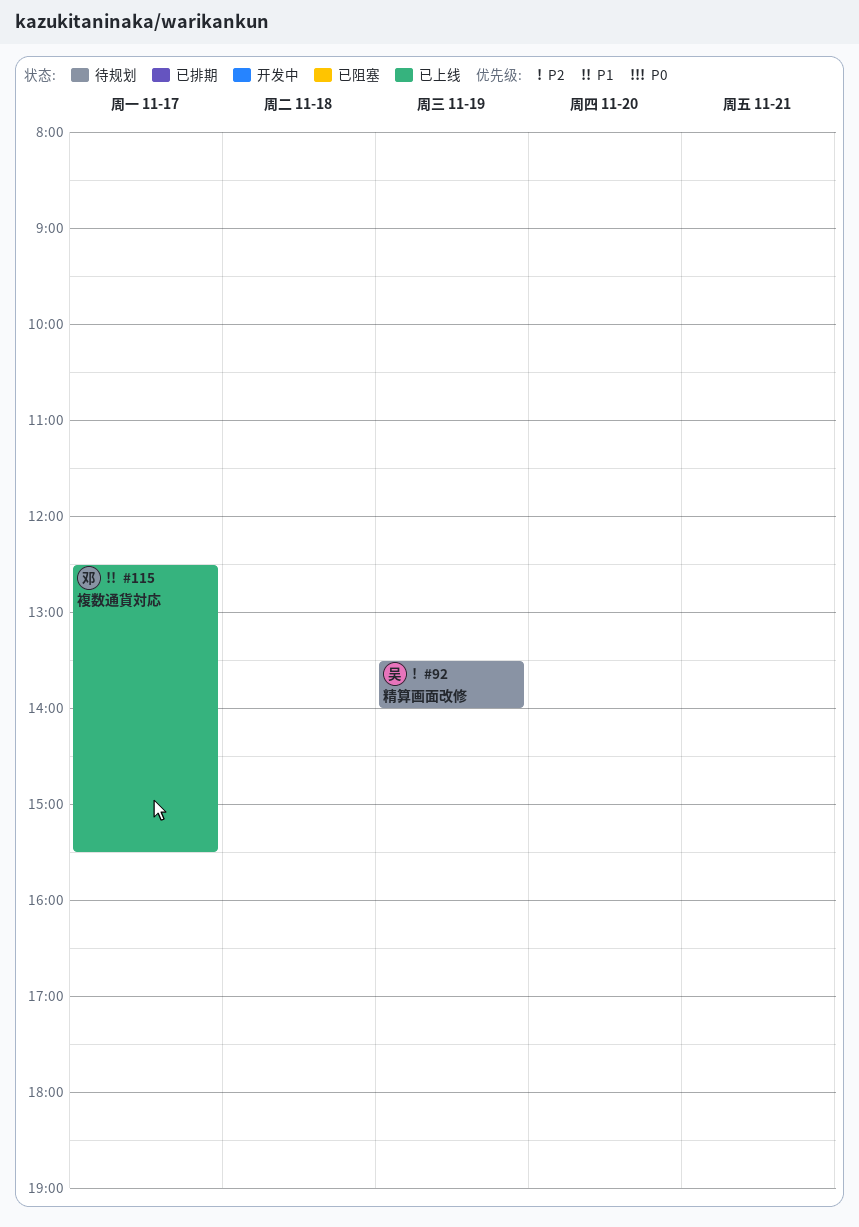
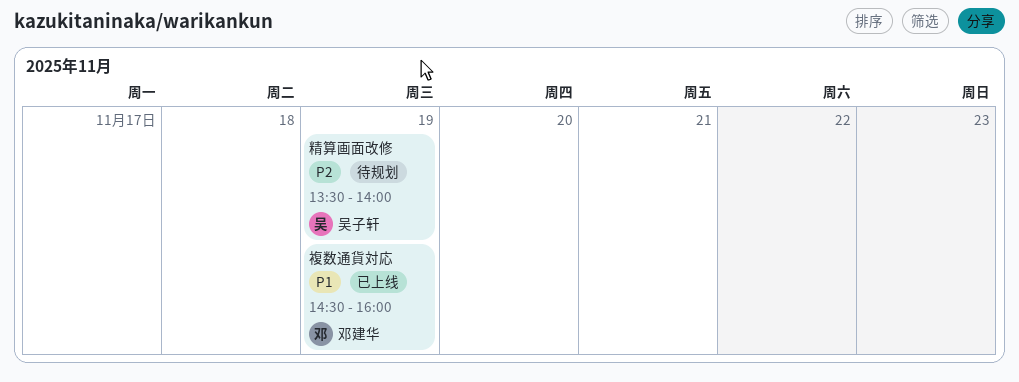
複数通貨対応, day: Nov 17 -> Nov 19
複数通貨対応, begins: 12:30 -> 14:30
複数通貨対応, ends: 15:30 -> 16:00

